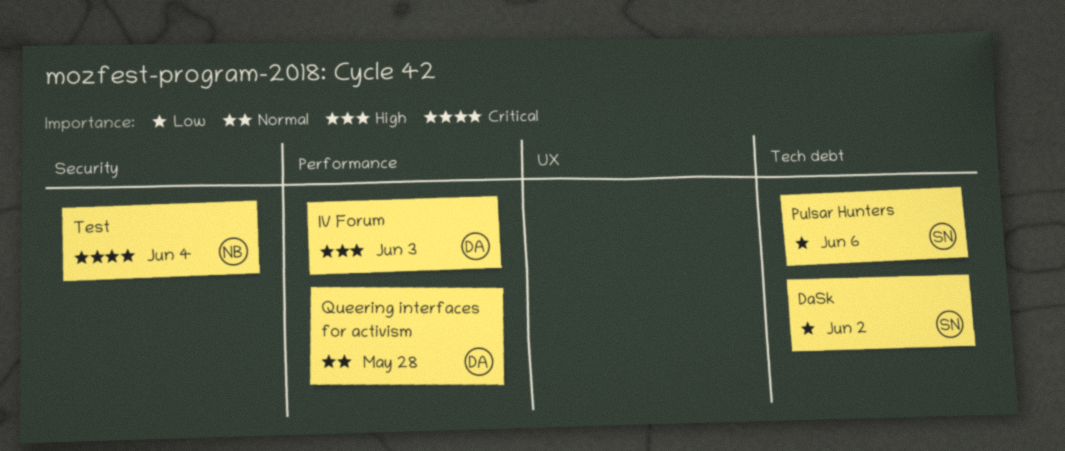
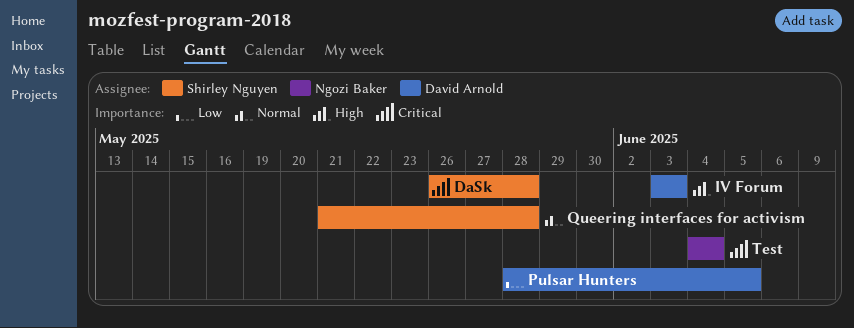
DaSk, priority: Low -> Critical
DaSk, due: Jun 2 -> May 28
Pulsar Hunters, owner: Shirley Nguyen -> David Arnold
Pulsar Hunters, due: Jun 6 -> Jun 5
Queering interfaces for activism, owner: David Arnold -> Shirley Nguyen

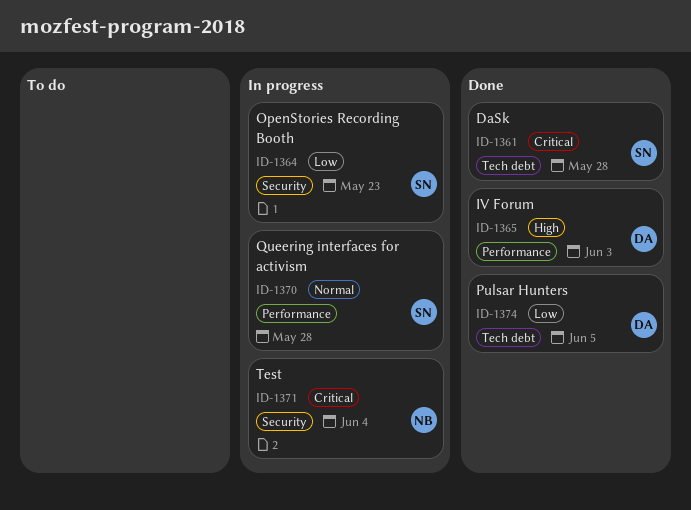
OpenStories Recording Booth: none -> present

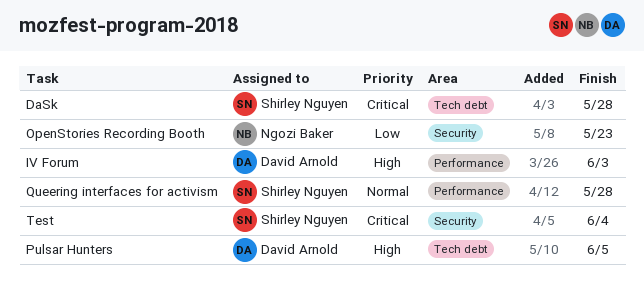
OpenStories Recording Booth, owner: Shirley Nguyen -> Ngozi Baker
Pulsar Hunters, priority: Low -> High
Test, owner: Ngozi Baker -> Shirley Nguyen

